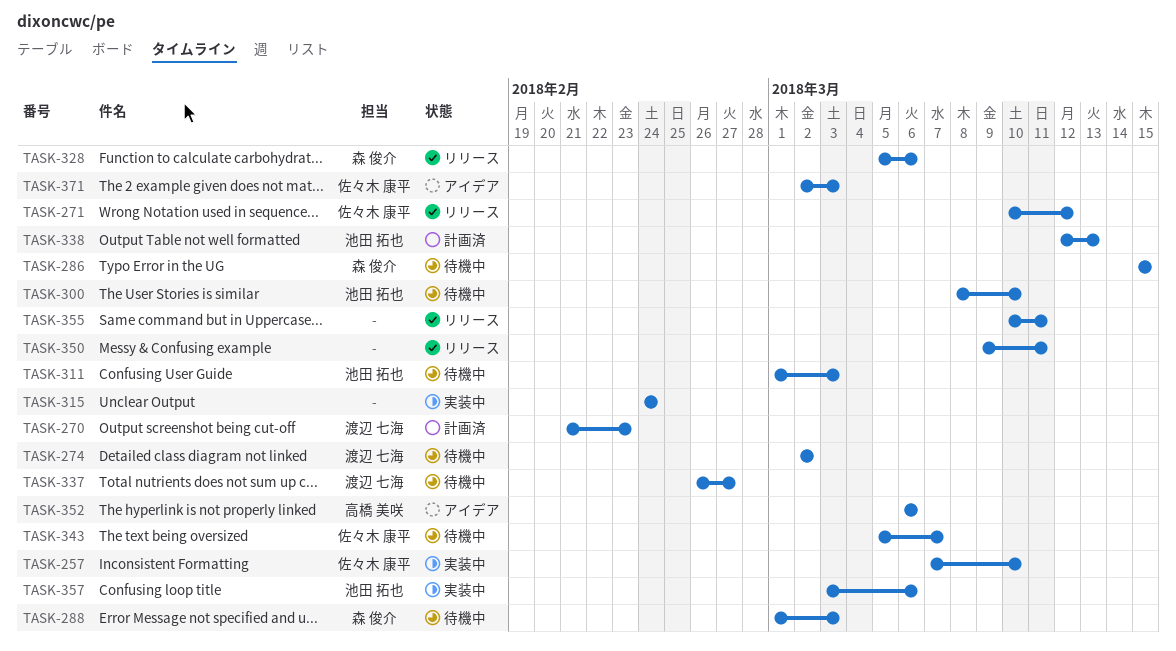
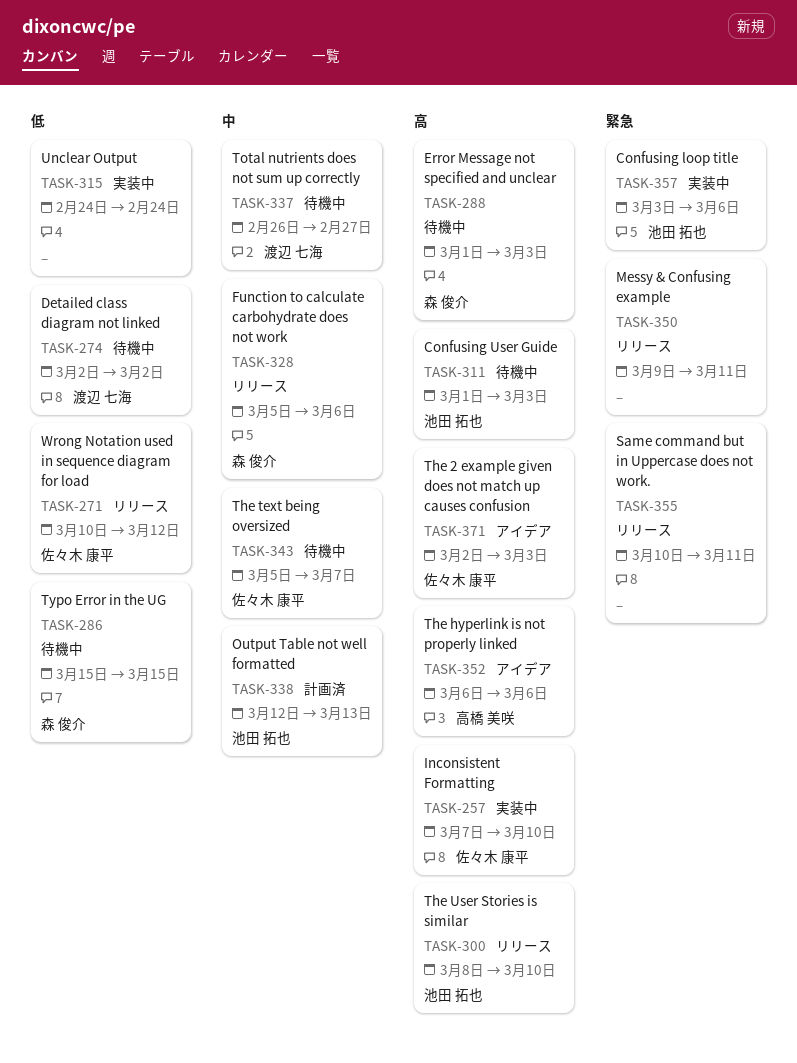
TASK-270: present -> none
TASK-300, status: 待機中 -> リリース

